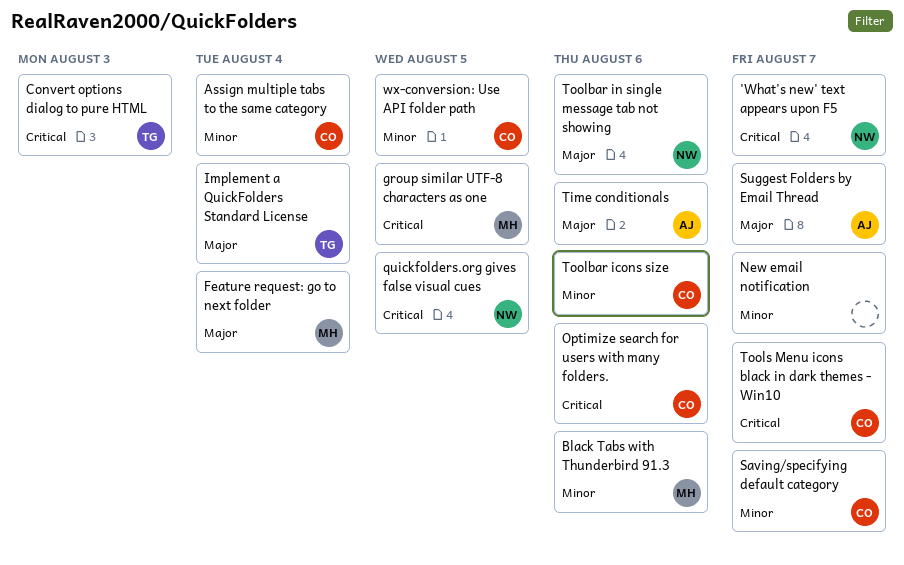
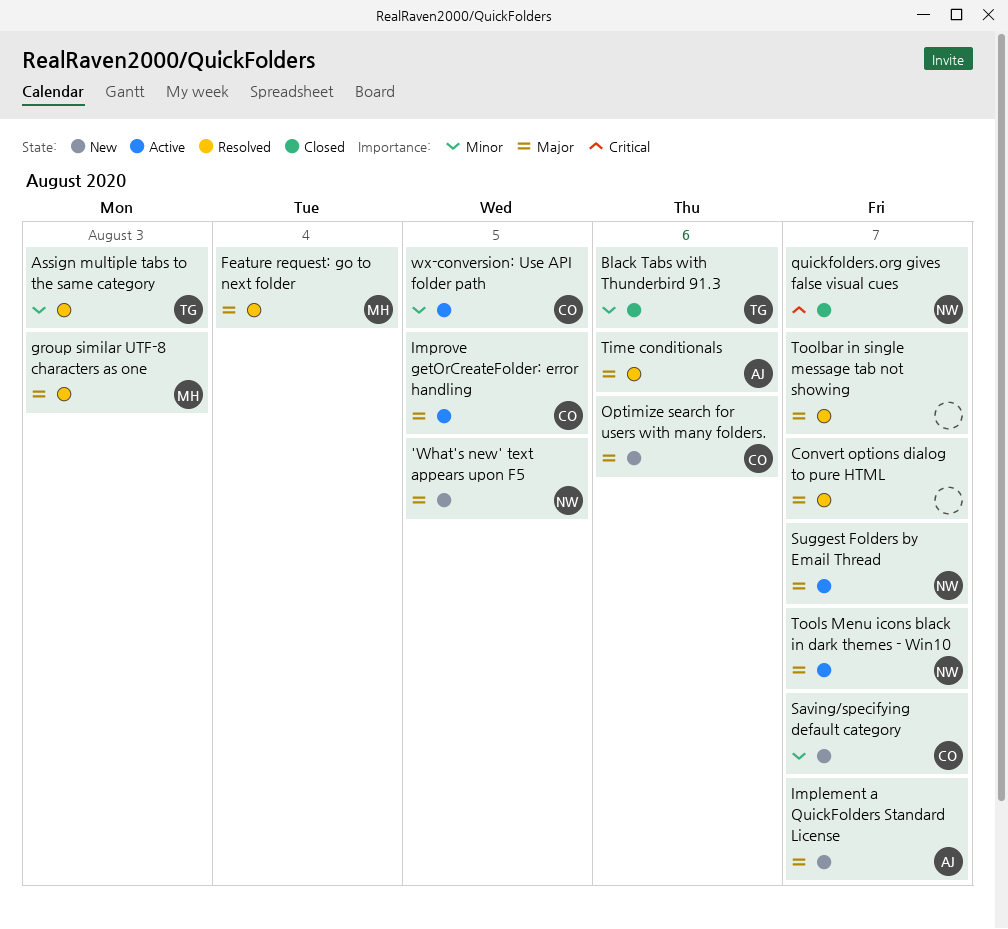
'What's new' text appears upon F5, priority: Critical -> Major
'What's new' text appears upon F5, due: Aug 7 -> Aug 5
Assign multiple tabs to the same category, owner: CO -> TG
Assign multiple tabs to the same category, due: Aug 4 -> Aug 3
Black Tabs with Thunderbird 91.3, owner: MH -> TG
Convert options dialog to pure HTML, owner: TG -> none
Convert options dialog to pure HTML, priority: Critical -> Major
Convert options dialog to pure HTML, due: Aug 3 -> Aug 7
group similar UTF-8 characters as one, priority: Critical -> Major
group similar UTF-8 characters as one, due: Aug 5 -> Aug 3
Implement a QuickFolders Standard License, owner: TG -> AJ
Implement a QuickFolders Standard License, due: Aug 4 -> Aug 7
Improve getOrCreateFolder: error handling: none -> present
New email notification: present -> none
Optimize search for users with many folders., priority: Critical -> Major
quickfolders.org gives false visual cues, due: Aug 5 -> Aug 7
Suggest Folders by Email Thread, owner: AJ -> NW
Toolbar icons size: present -> none
Toolbar in single message tab not showing, owner: NW -> none
Toolbar in single message tab not showing, due: Aug 6 -> Aug 7
Tools Menu icons black in dark themes - Win10, owner: CO -> NW
Tools Menu icons black in dark themes - Win10, priority: Critical -> Major

